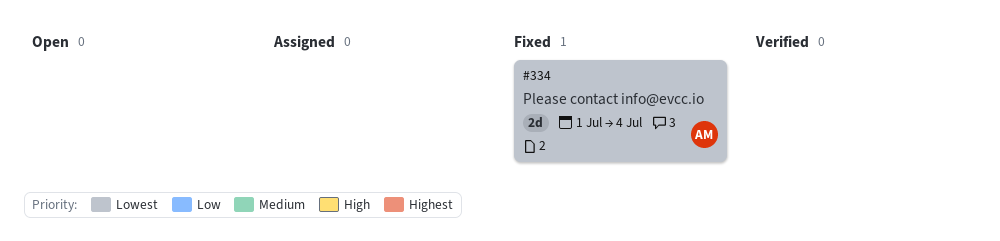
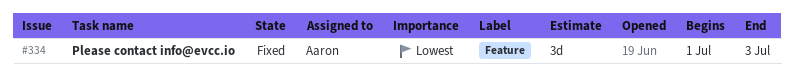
#334, estimate: 2d -> 3d
#334, due: Jul 4 -> Jul 3

